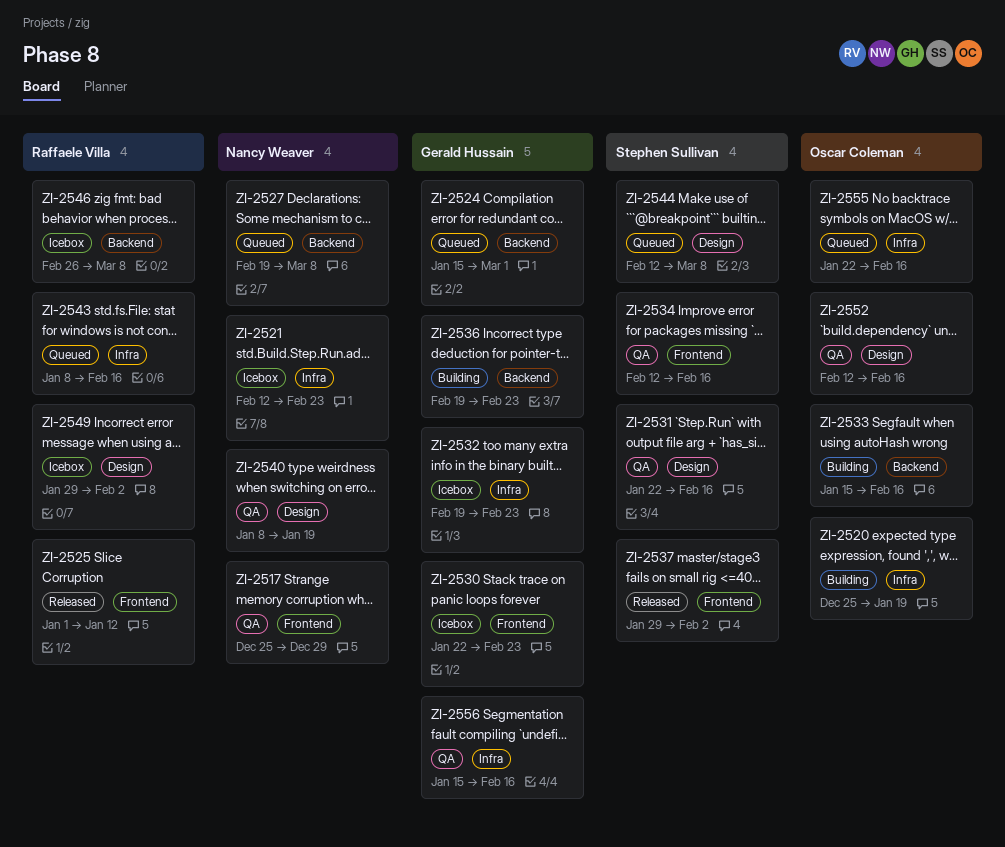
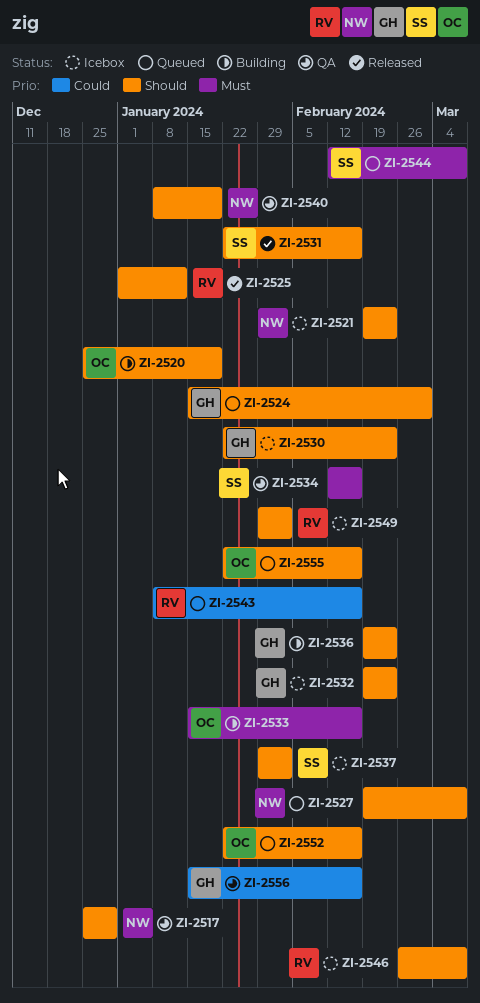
ZI-2521, start: Feb 12 -> Feb 19
ZI-2531, status: QA -> Released
ZI-2537, status: Released -> Icebox
ZI-2552, status: QA -> Queued
ZI-2552, start: Feb 12 -> Jan 22

